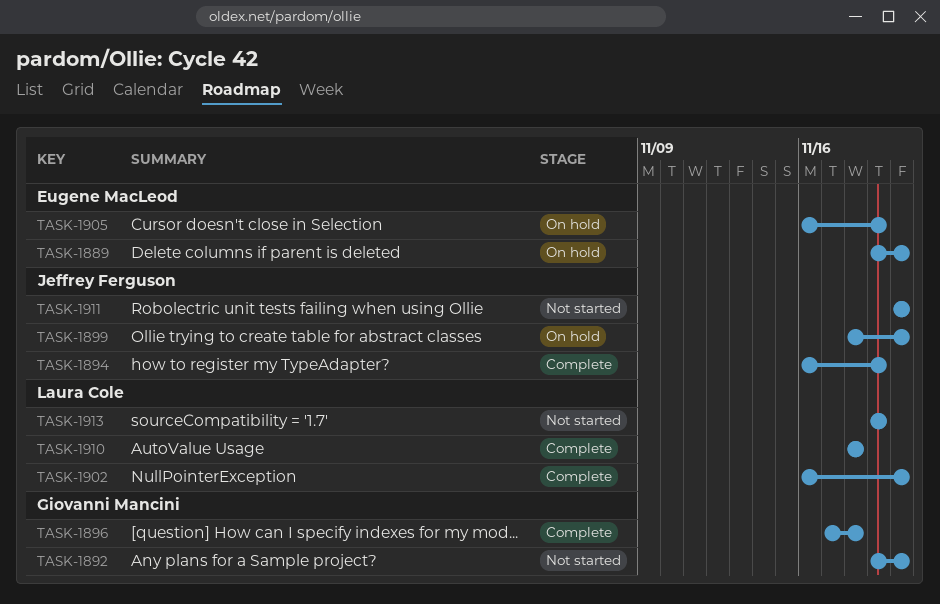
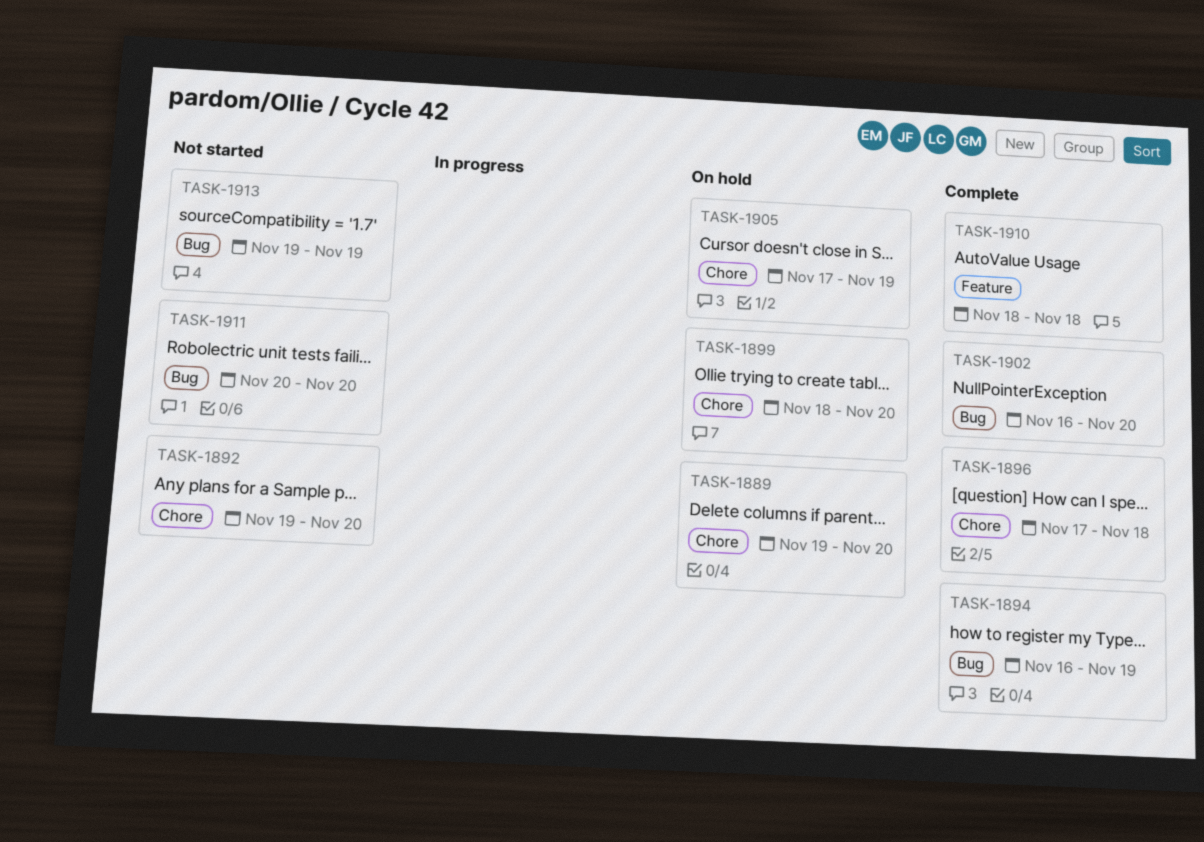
TASK-1905, start: Nov 16 -> Nov 17

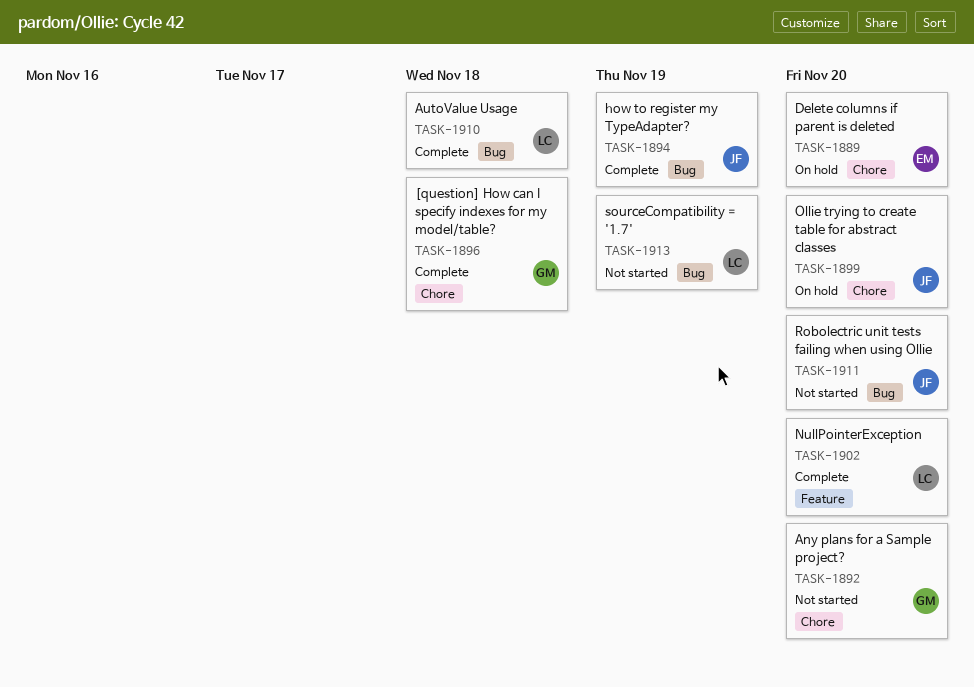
TASK-1902, label: Bug -> Feature
TASK-1905: present -> none
TASK-1910, label: Feature -> Bug

